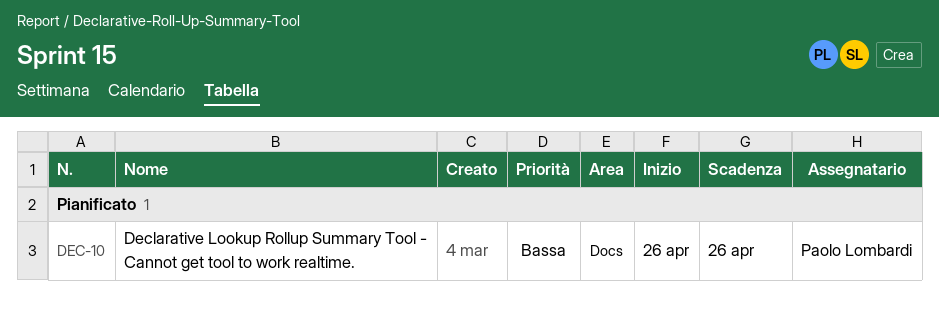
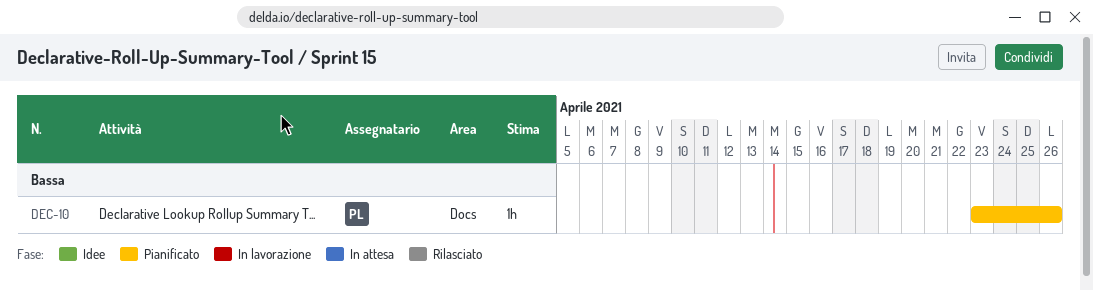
DEC-10, start: Apr 26 -> Apr 23

